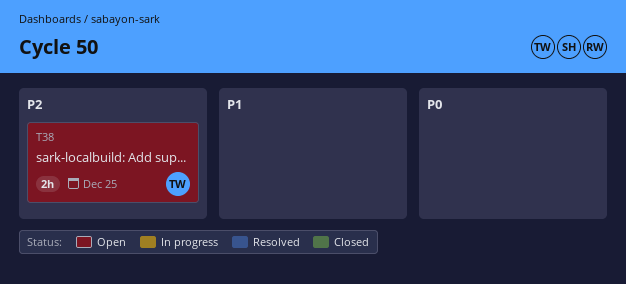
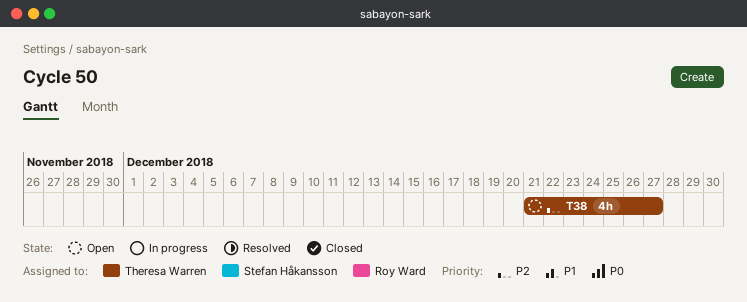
T38, estimate: 2h -> 4h
T38, due: Dec 25 -> Dec 27

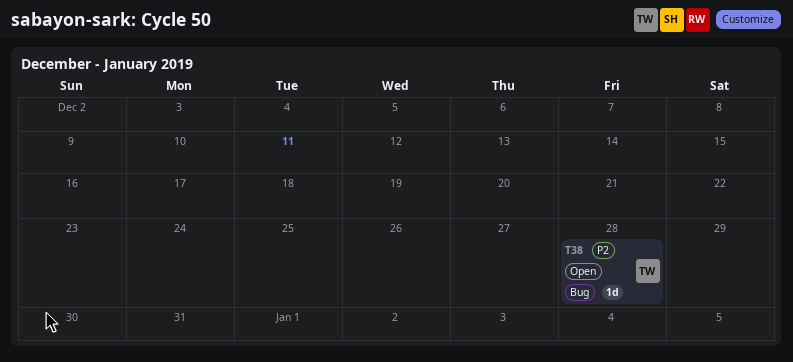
T38, estimate: 4h -> 1d
T38, due: Dec 27 -> Dec 28

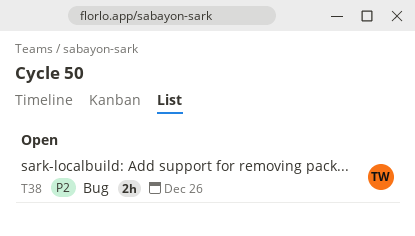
T38, estimate: 1d -> 2h
T38, due: Dec 28 -> Dec 26

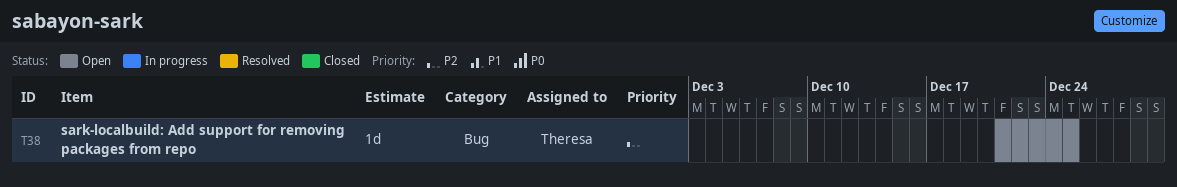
T38, estimate: 2h -> 1d
T38, due: Dec 26 -> Dec 25

